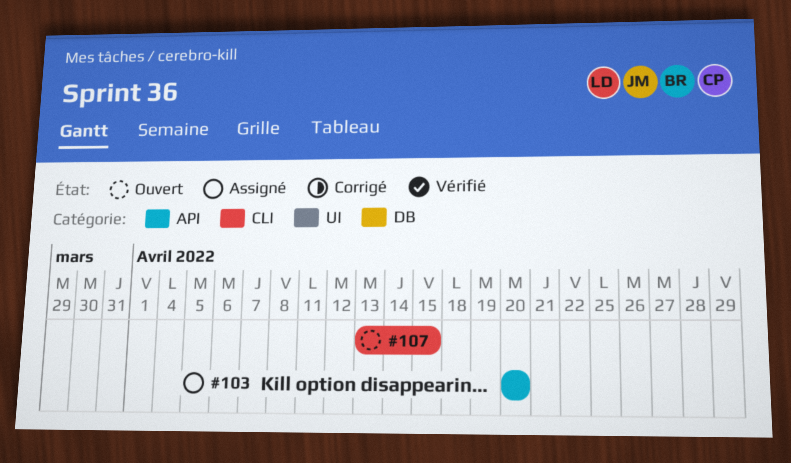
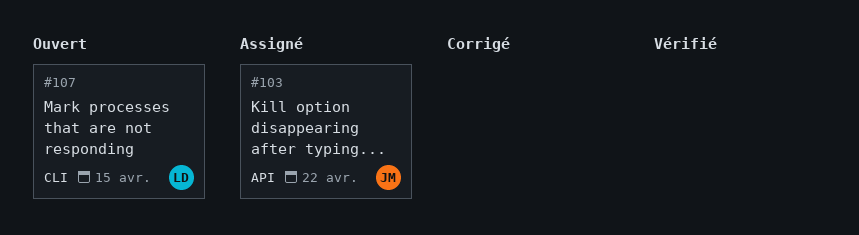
#103, due: Apr 20 -> Apr 22

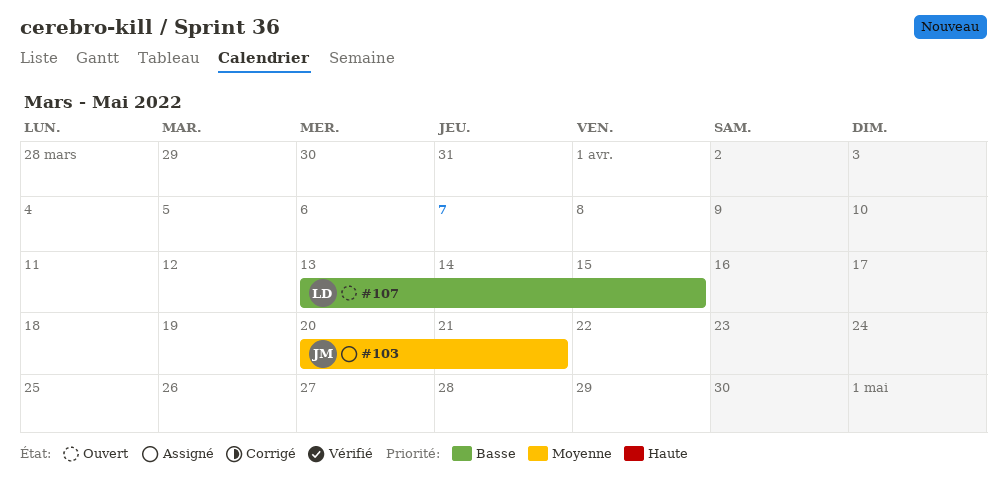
#103, due: Apr 22 -> Apr 21

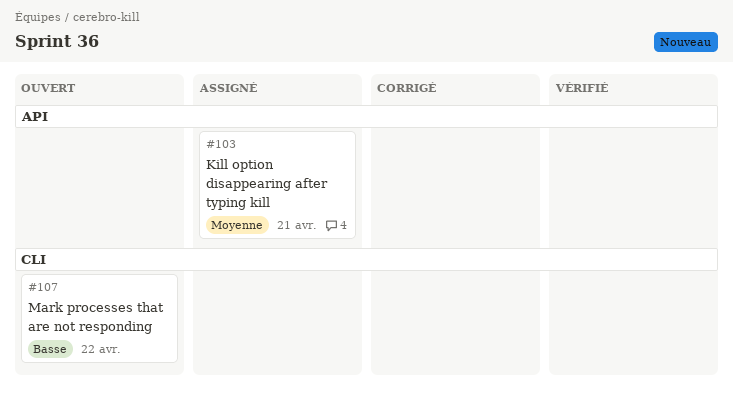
#107, due: Apr 15 -> Apr 22

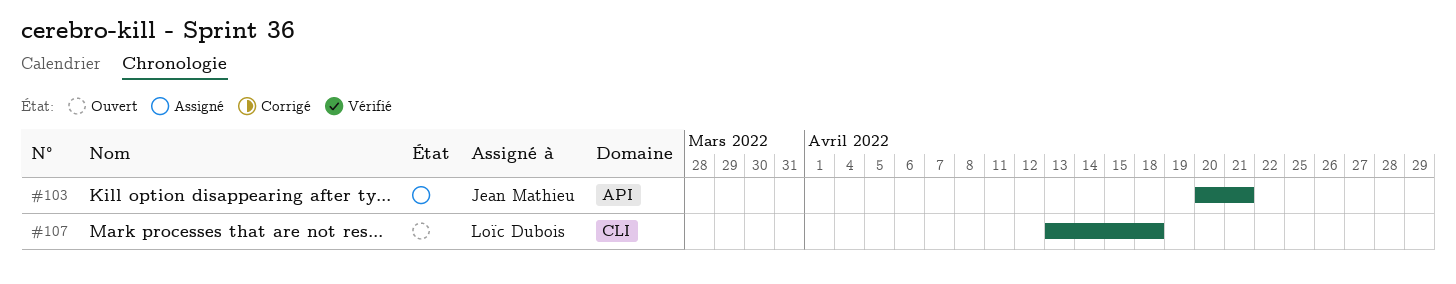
#107, due: Apr 22 -> Apr 18

